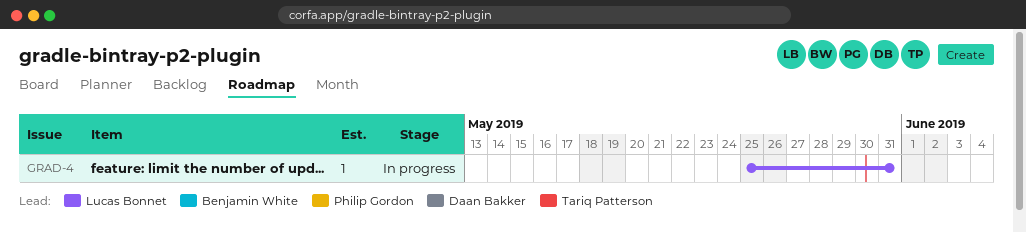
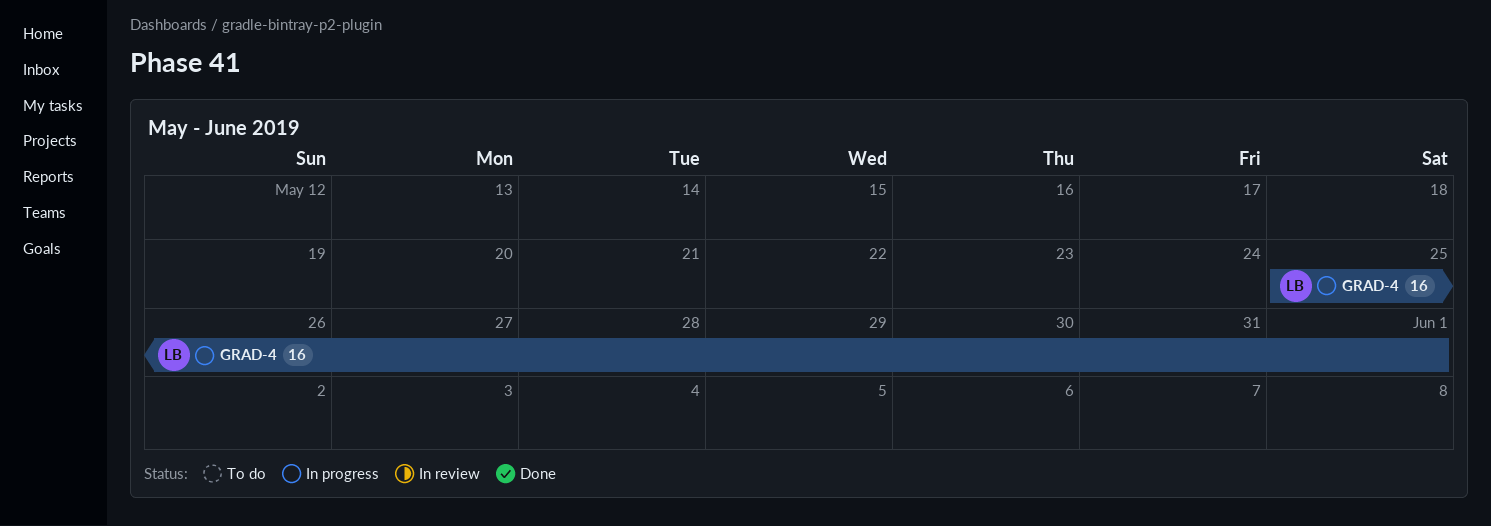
GRAD-4, estimate: 1 -> 16
GRAD-4, due: May 31 -> Jun 1

